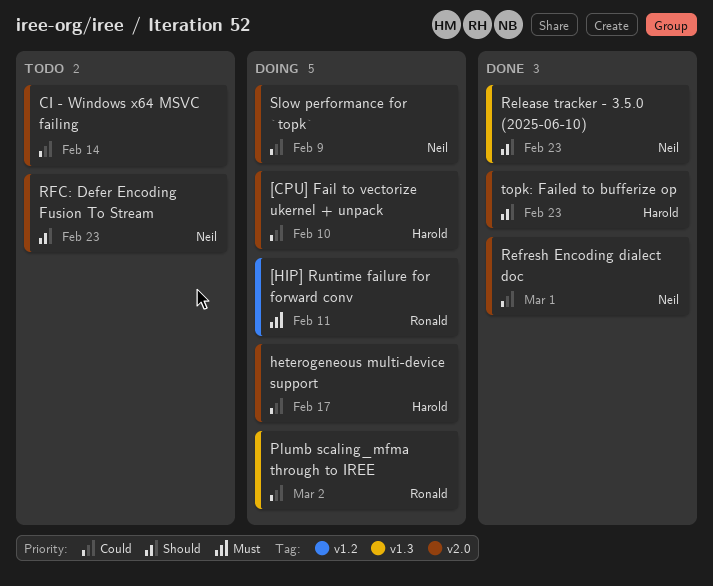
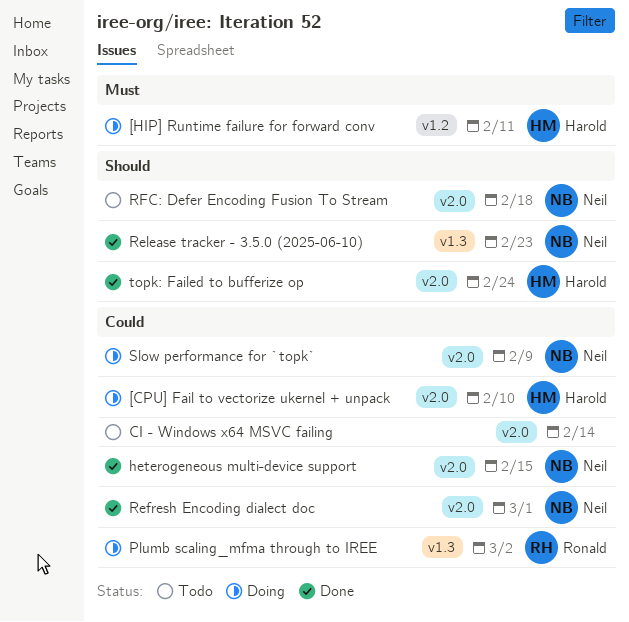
[HIP] Runtime failure for forward conv, owner: Ronald -> Harold
heterogeneous multi-device support, status: Doing -> Done
heterogeneous multi-device support, owner: Harold -> Neil
heterogeneous multi-device support, due: Feb 17 -> Feb 15
RFC: Defer Encoding Fusion To Stream, due: Feb 23 -> Feb 18
topk: Failed to bufferize op, due: Feb 23 -> Feb 24

